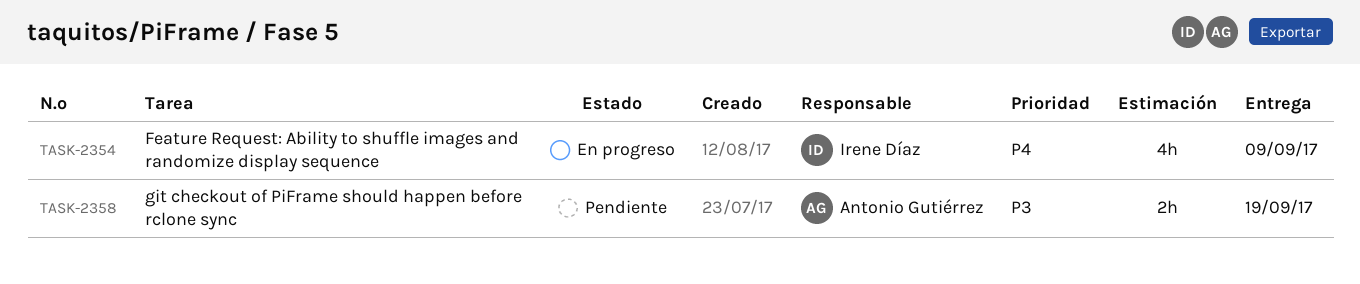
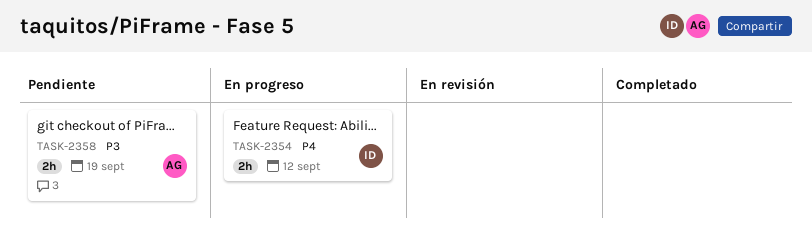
TASK-2354, estimate: 4h -> 2h
TASK-2354, due: Sep 9 -> Sep 12

